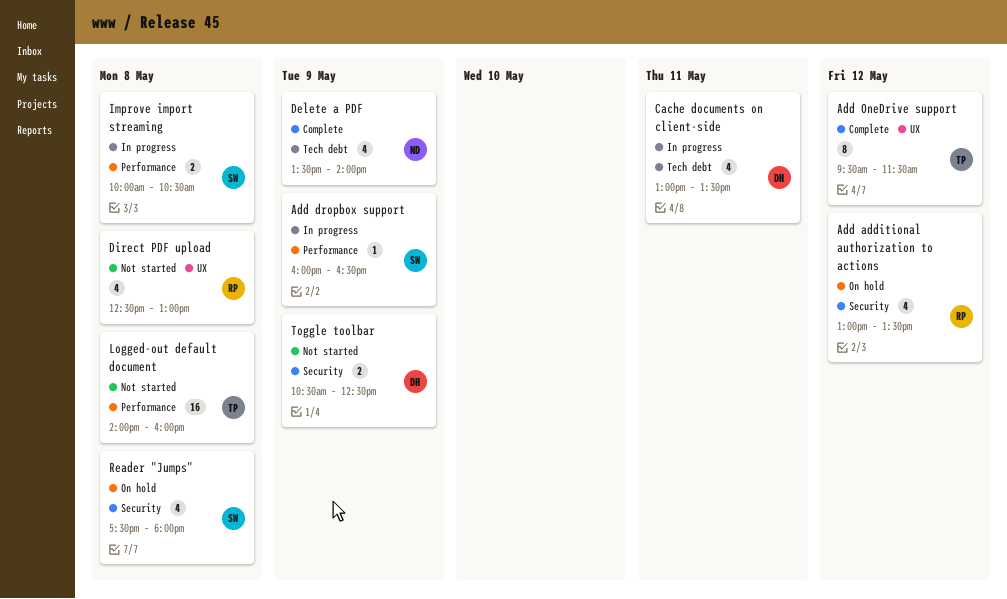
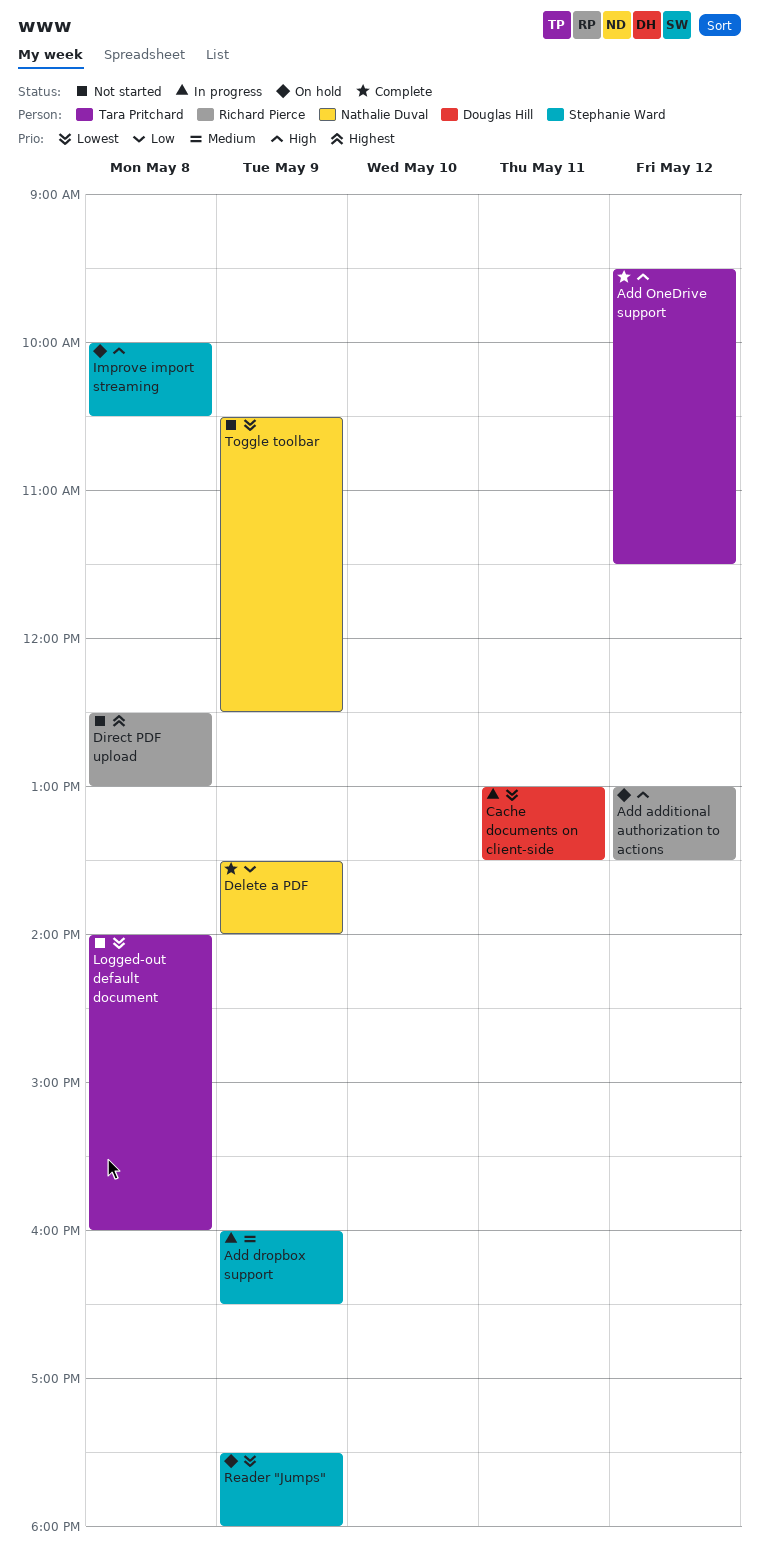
Improve import streaming, status: In progress -> On hold
Reader "Jumps", day: May 8 -> May 9
Toggle toolbar, owner: Douglas Hill -> Nathalie Duval

